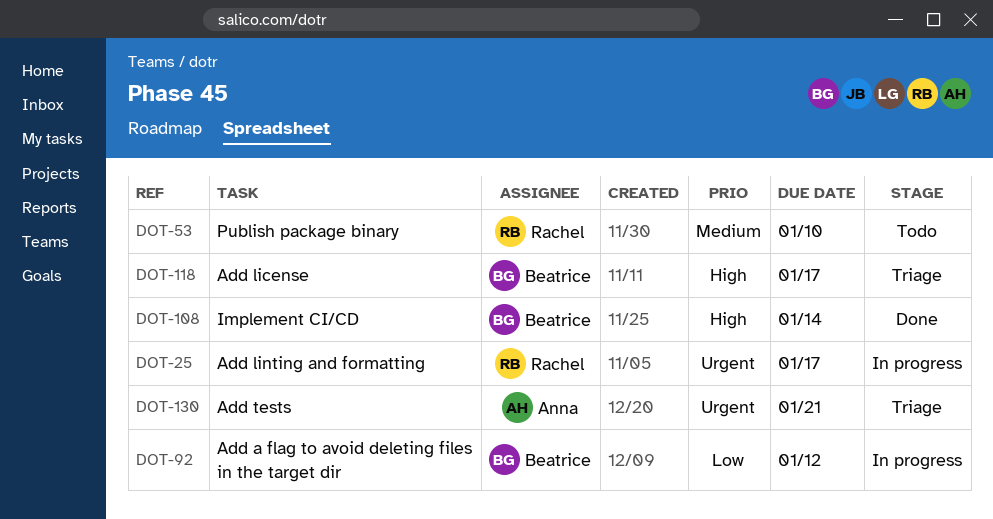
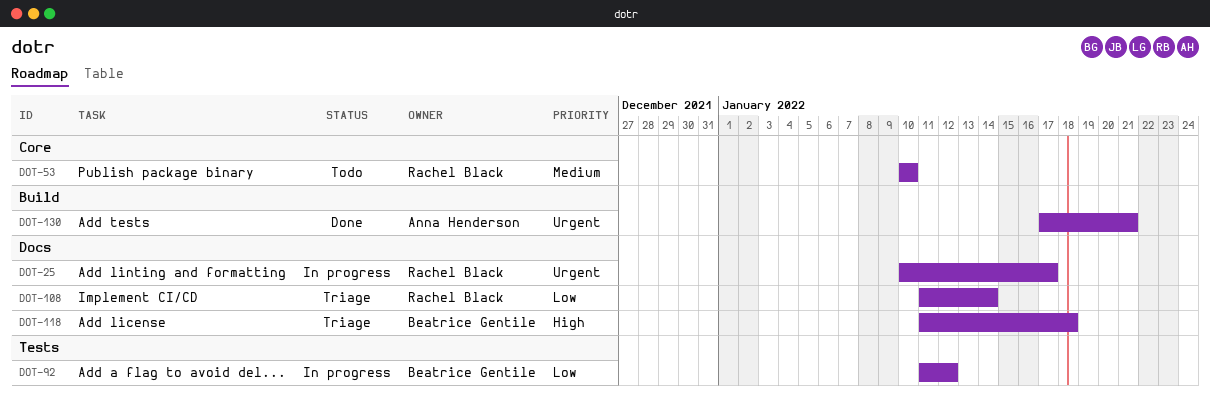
DOT-108, status: Done -> Triage
DOT-108, owner: Beatrice Gentile -> Rachel Black
DOT-108, priority: High -> Low
DOT-118, due: Jan 17 -> Jan 18
DOT-130, status: Triage -> Done

